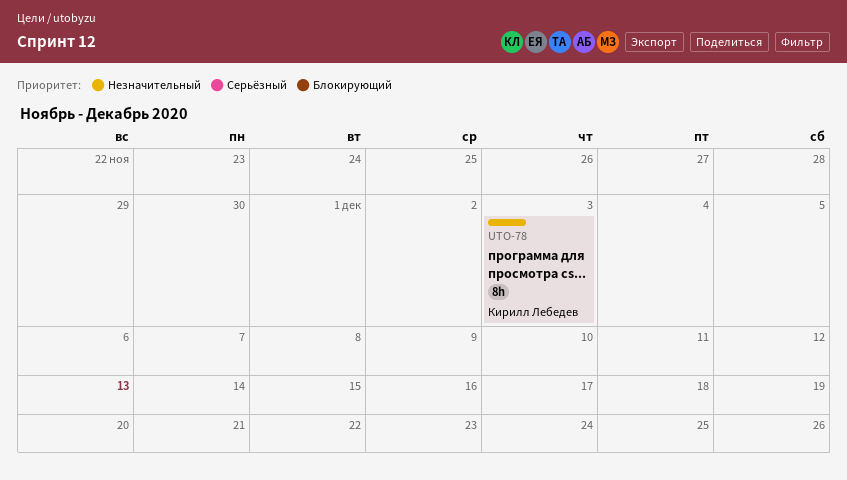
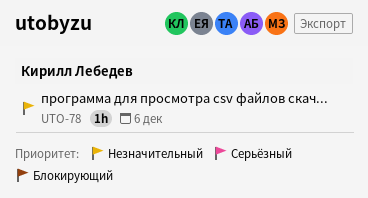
UTO-78, estimate: 8h -> 1h
UTO-78, due: Dec 3 -> Dec 6

